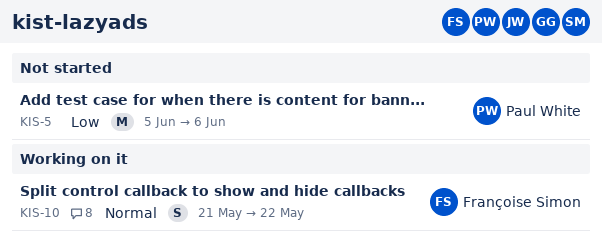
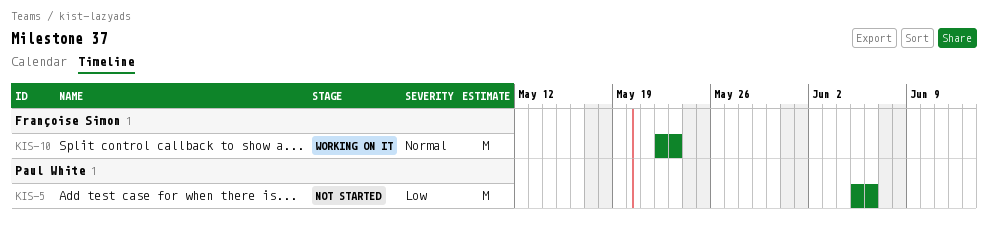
KIS-10, estimate: S -> M
KIS-10, start: May 21 -> May 22
KIS-10, due: May 22 -> May 23

